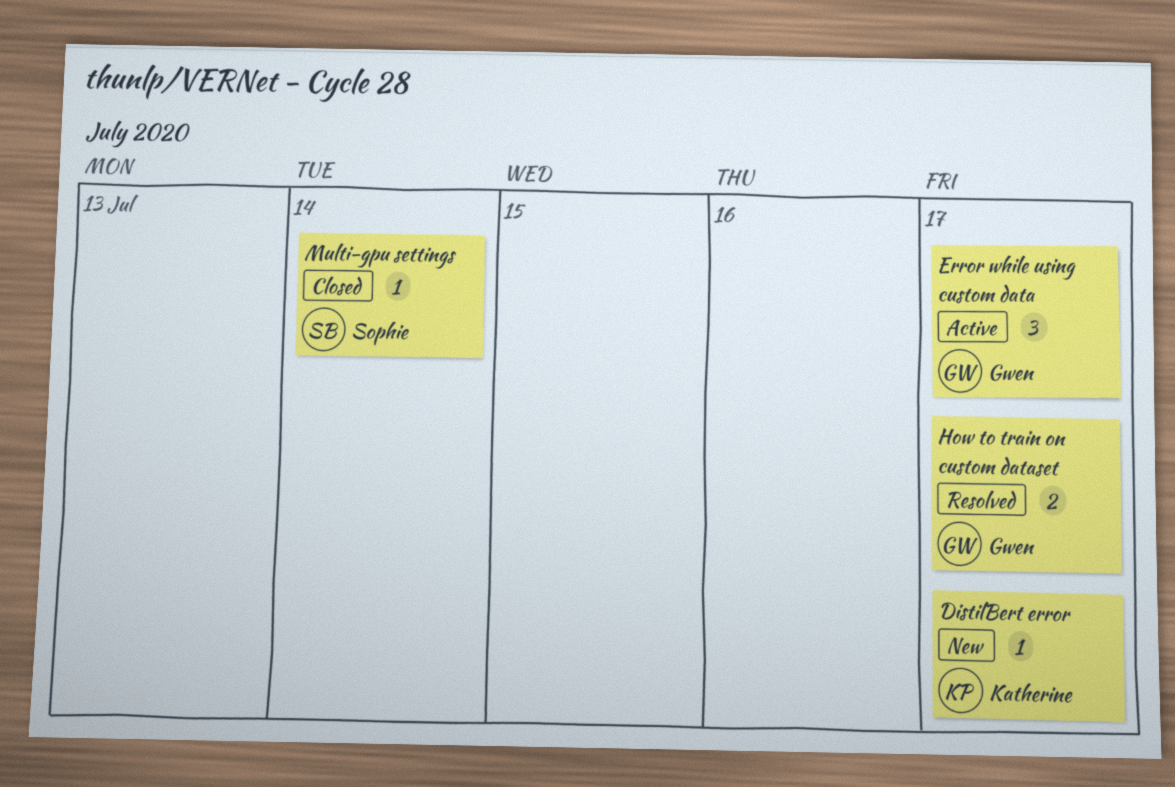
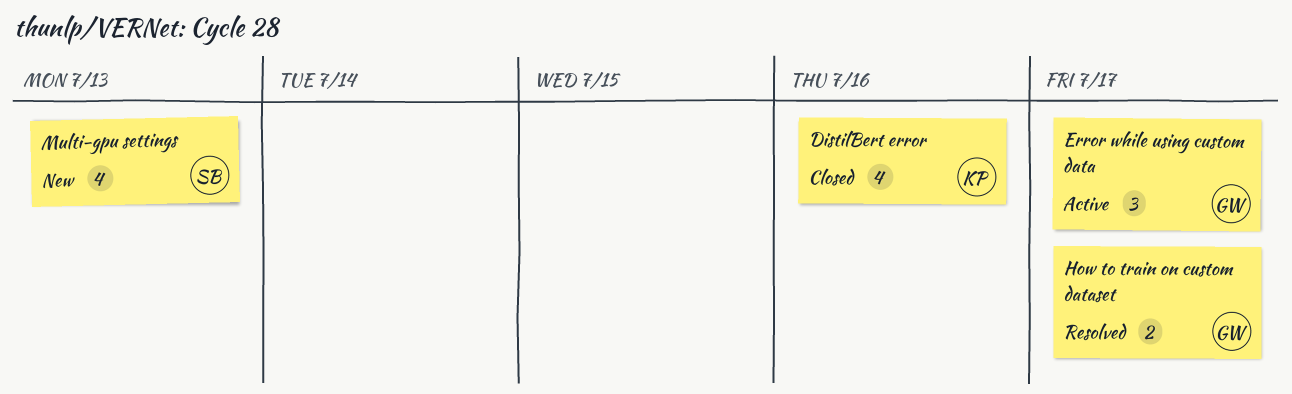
DistilBert error, status: New -> Closed
DistilBert error, estimate: 1 -> 4
DistilBert error, due: Jul 17 -> Jul 16
Multi-gpu settings, status: Closed -> New
Multi-gpu settings, estimate: 1 -> 4
Multi-gpu settings, due: Jul 14 -> Jul 13

